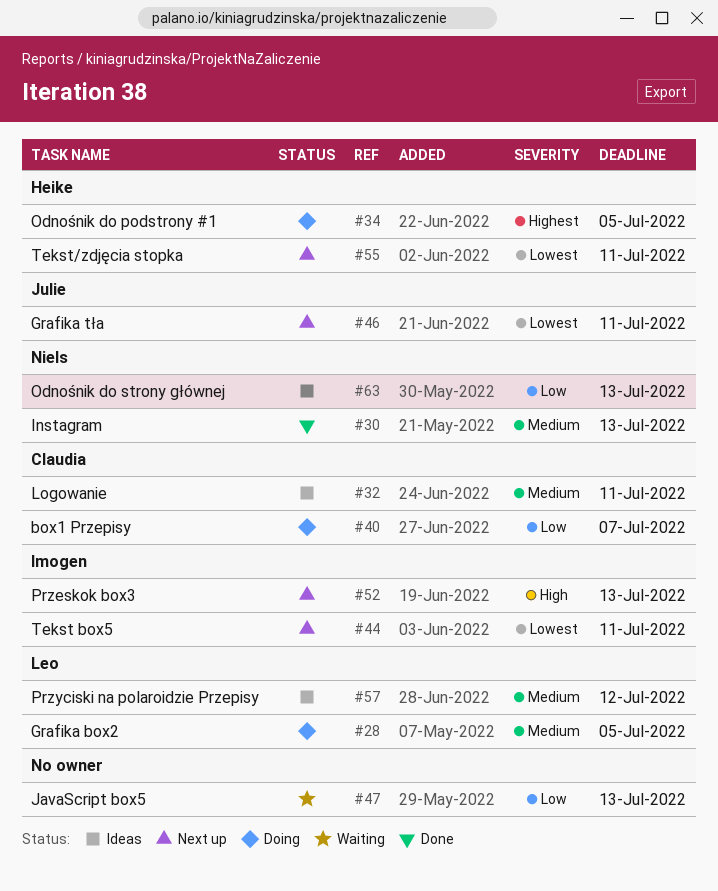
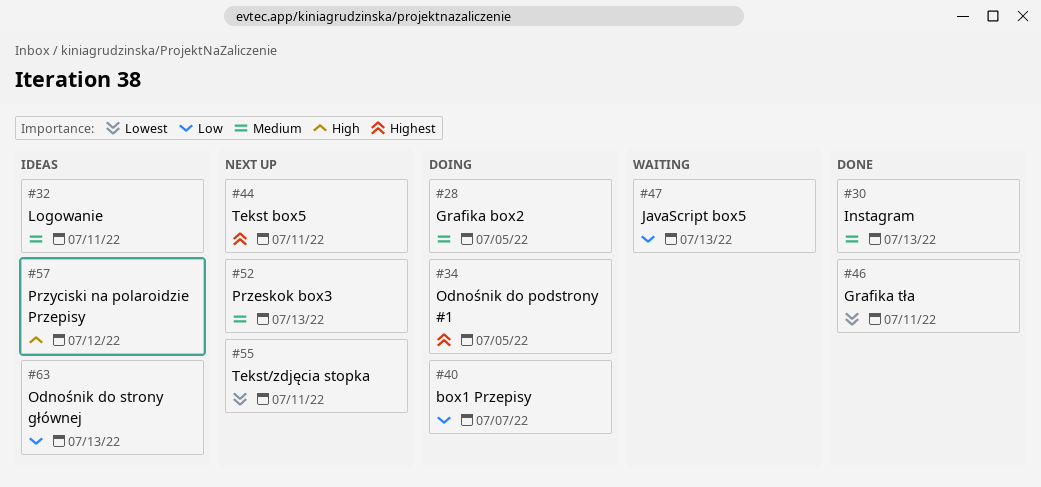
#44, priority: Lowest -> Highest
#46, status: Next up -> Done
#52, priority: High -> Medium
#57, priority: Medium -> High

